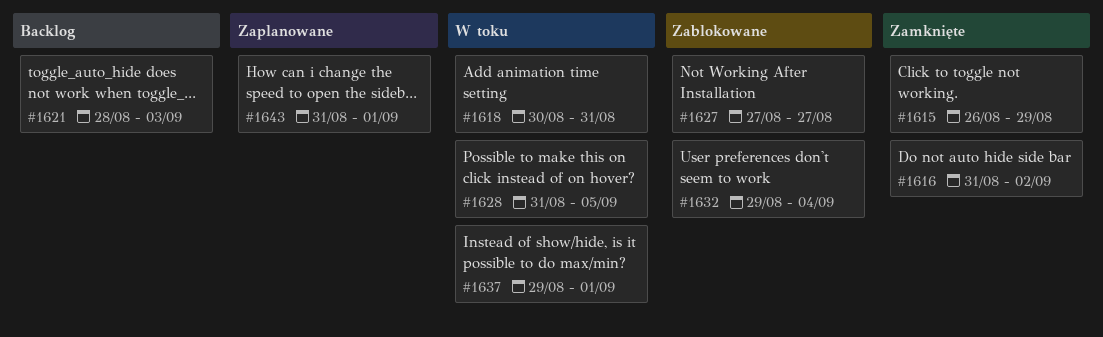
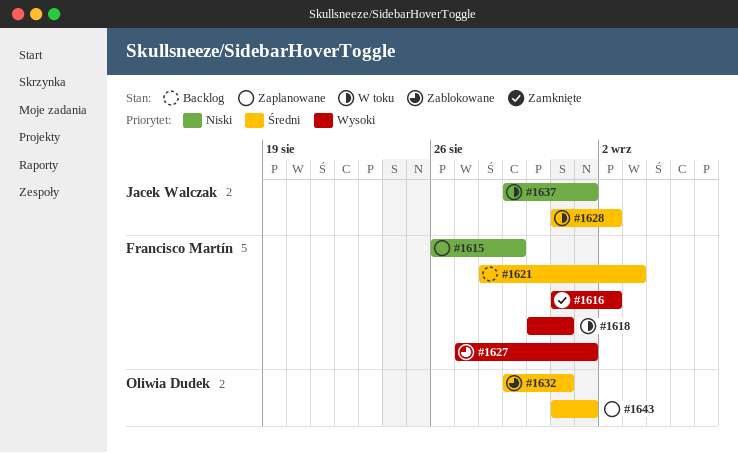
#1615, status: Zamknięte -> Zaplanowane
#1627, due: Aug 27 -> Sep 1
#1628, due: Sep 5 -> Sep 2
#1632, due: Sep 4 -> Aug 31

